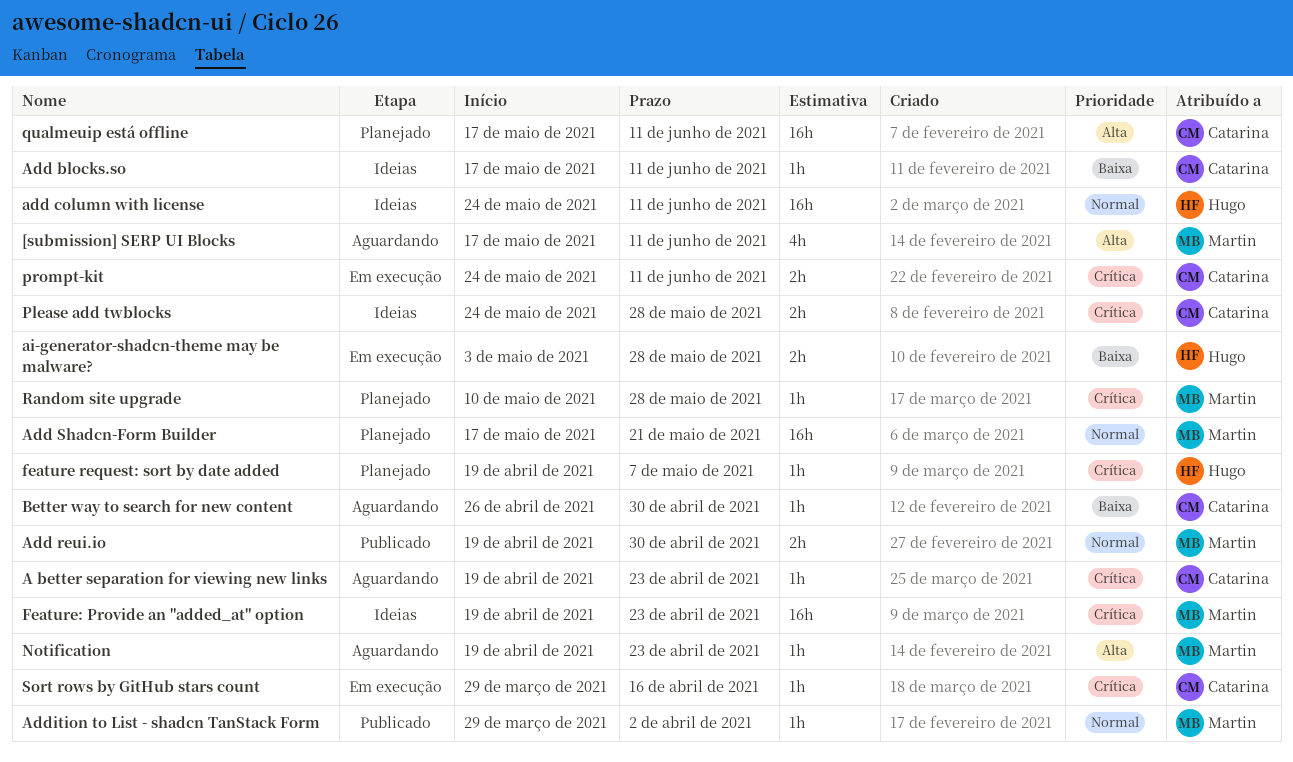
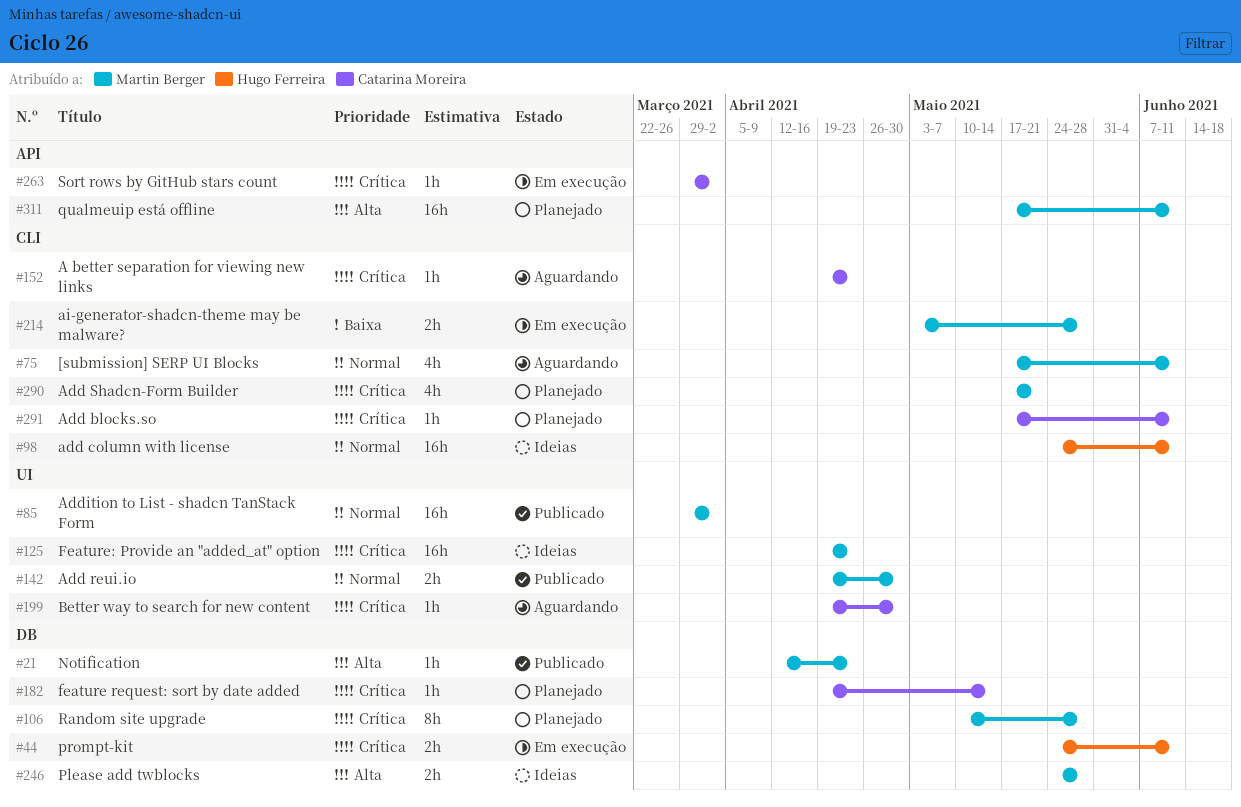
[submission] SERP UI Blocks, priority: Alta -> Normal
Add blocks.so, status: Ideias -> Planejado
Add blocks.so, priority: Baixa -> Crítica
Add Shadcn-Form Builder, priority: Normal -> Crítica
Add Shadcn-Form Builder, estimate: 16h -> 4h
Addition to List - shadcn TanStack Form, estimate: 1h -> 16h
ai-generator-shadcn-theme may be malware?, owner: Hugo Ferreira -> Martin Berger
Better way to search for new content, priority: Baixa -> Crítica
Better way to search for new content, start: Apr 26 -> Apr 19
feature request: sort by date added, owner: Hugo Ferreira -> Catarina Moreira
feature request: sort by date added, due: May 7 -> May 14
Notification, status: Aguardando -> Publicado
Notification, start: Apr 19 -> Apr 12
Please add twblocks, owner: Catarina Moreira -> Martin Berger
Please add twblocks, priority: Crítica -> Alta
prompt-kit, owner: Catarina Moreira -> Hugo Ferreira
qualmeuip está offline, owner: Catarina Moreira -> Martin Berger
Random site upgrade, estimate: 1h -> 8h
Sort rows by GitHub stars count, due: Apr 16 -> Apr 2

